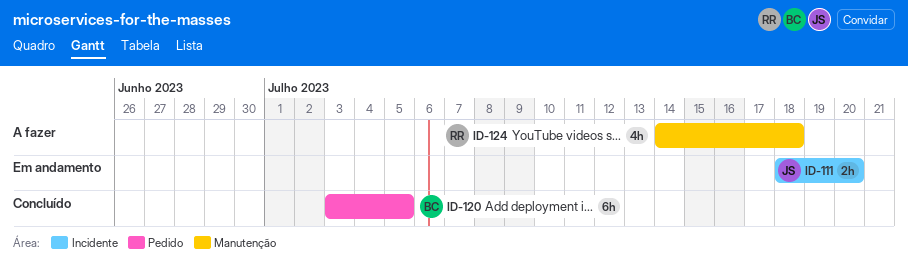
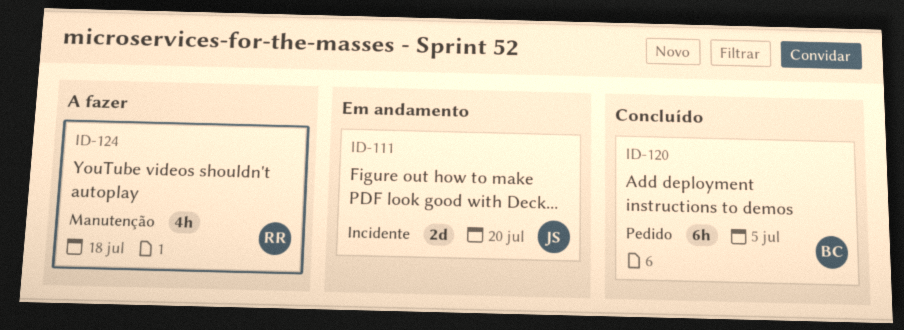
ID-111, estimate: 2h -> 2d

